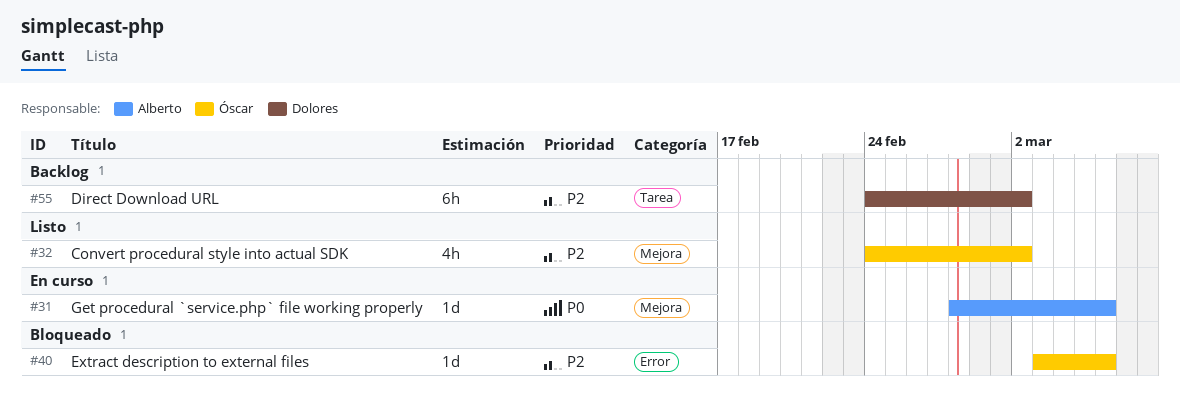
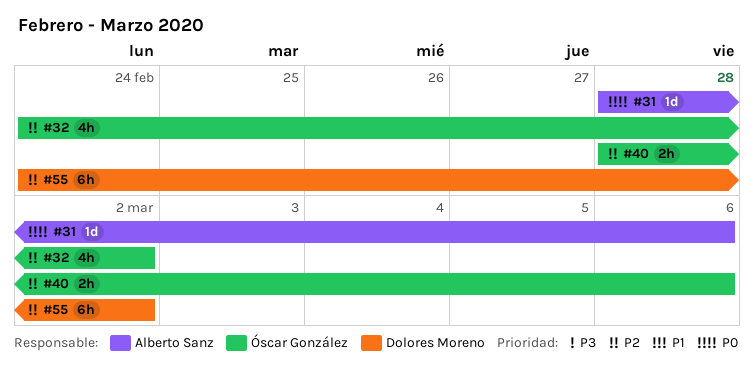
#40, estimate: 1d -> 2h
#40, start: Mar 3 -> Feb 28

